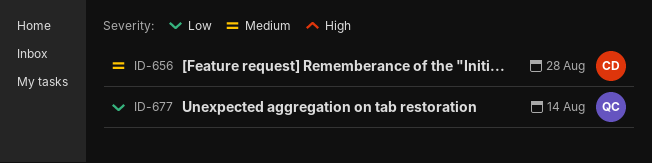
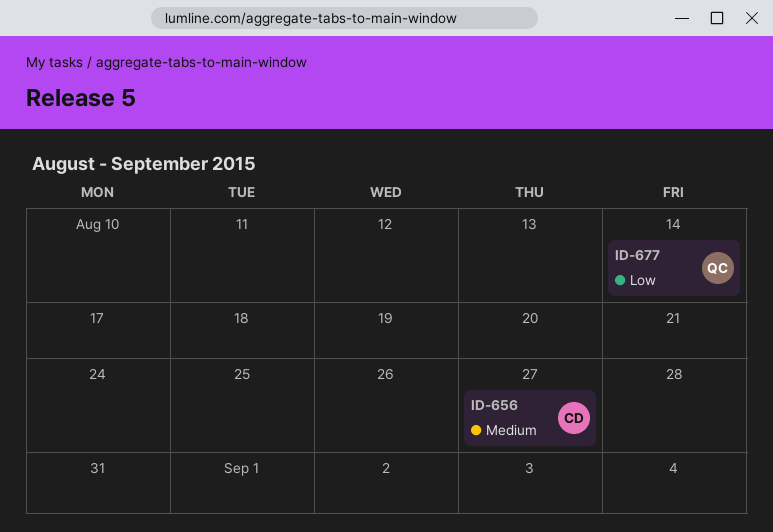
ID-656, due: Aug 28 -> Aug 27

